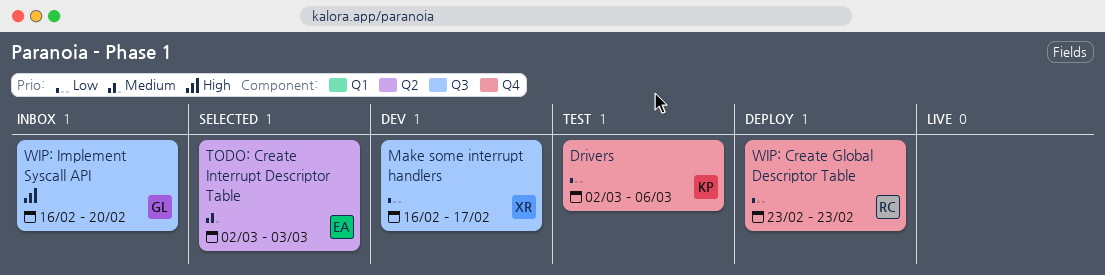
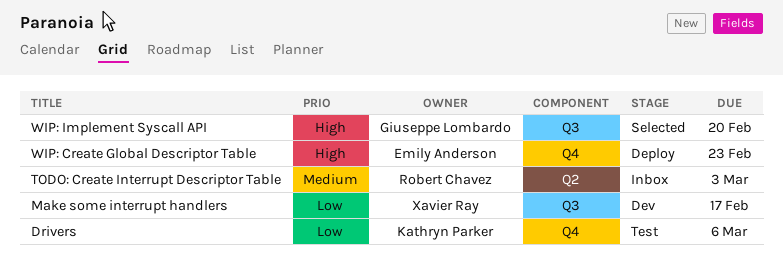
TODO: Create Interrupt Descriptor Table, status: Selected -> Inbox
TODO: Create Interrupt Descriptor Table, owner: Emily Anderson -> Robert Chavez
WIP: Create Global Descriptor Table, owner: Robert Chavez -> Emily Anderson
WIP: Create Global Descriptor Table, priority: Low -> High
WIP: Implement Syscall API, status: Inbox -> Selected

